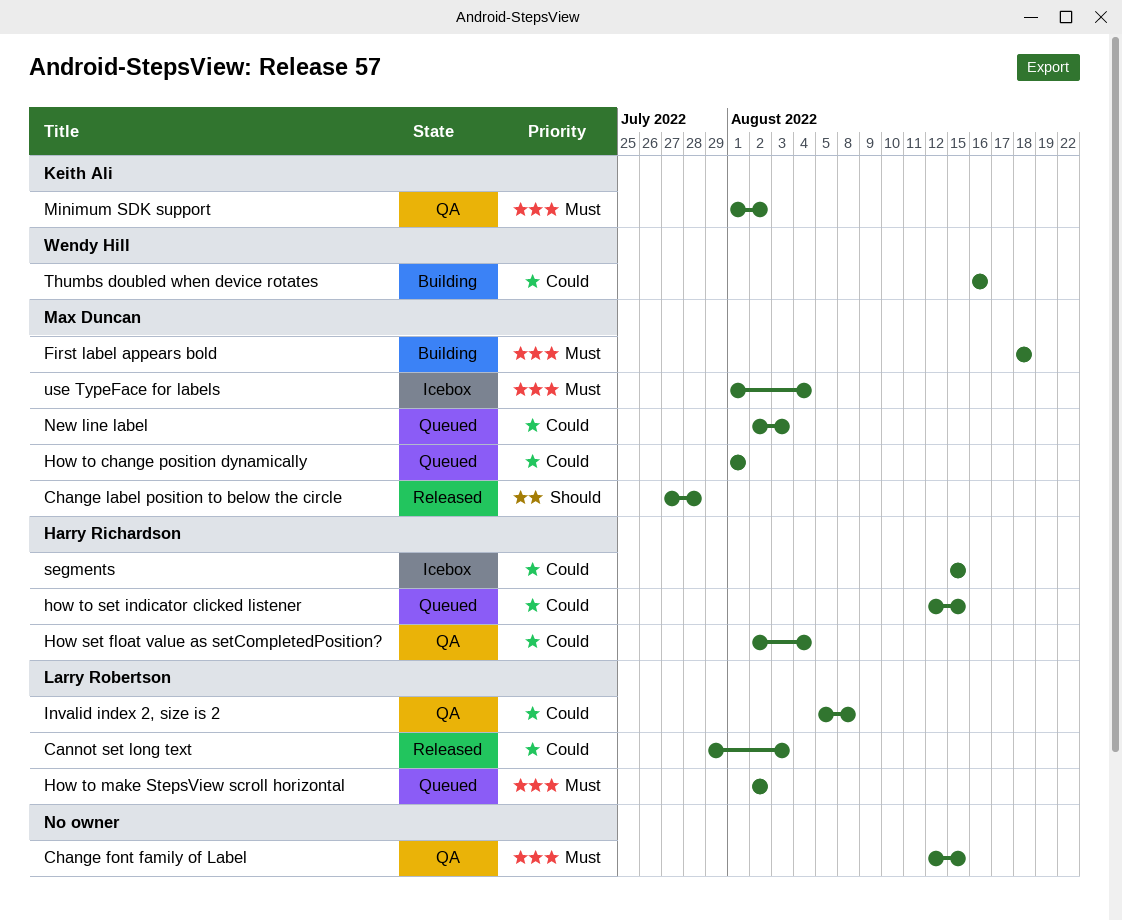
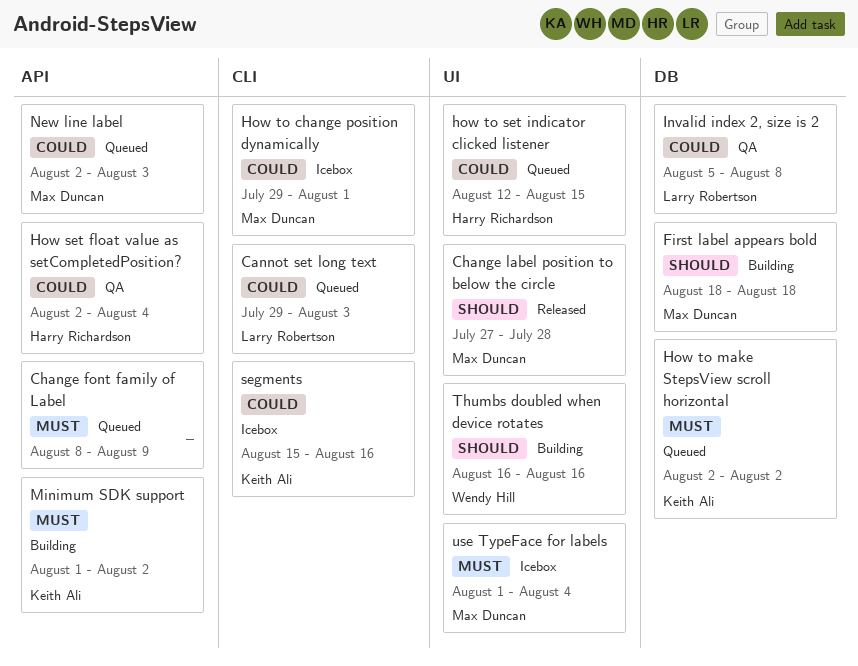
Cannot set long text, status: Released -> Queued
Change font family of Label, status: QA -> Queued
Change font family of Label, start: Aug 12 -> Aug 8
Change font family of Label, due: Aug 15 -> Aug 9
First label appears bold, priority: Must -> Should
How to change position dynamically, status: Queued -> Icebox
How to change position dynamically, start: Aug 1 -> Jul 29
How to make StepsView scroll horizontal, owner: Larry Robertson -> Keith Ali
Minimum SDK support, status: QA -> Building
segments, owner: Harry Richardson -> Keith Ali
segments, due: Aug 15 -> Aug 16
Thumbs doubled when device rotates, priority: Could -> Should

